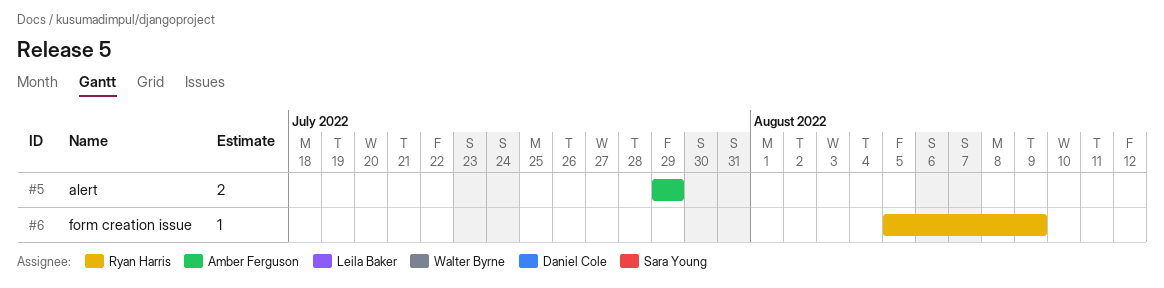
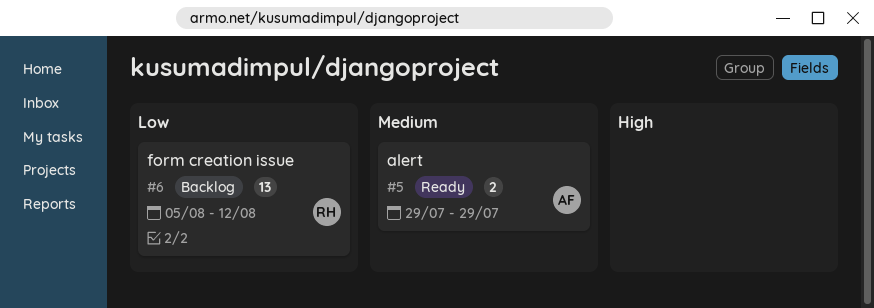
#6, estimate: 1 -> 13
#6, due: Aug 9 -> Aug 12

